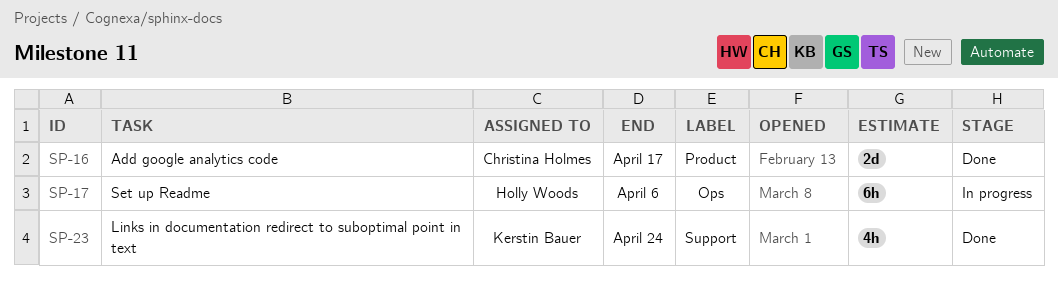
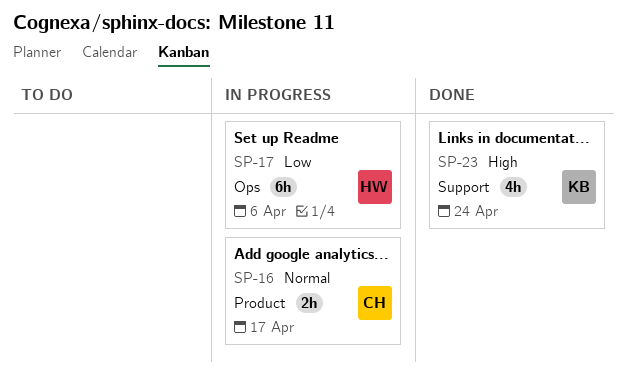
SP-16, status: Done -> In progress
SP-16, estimate: 2d -> 2h

